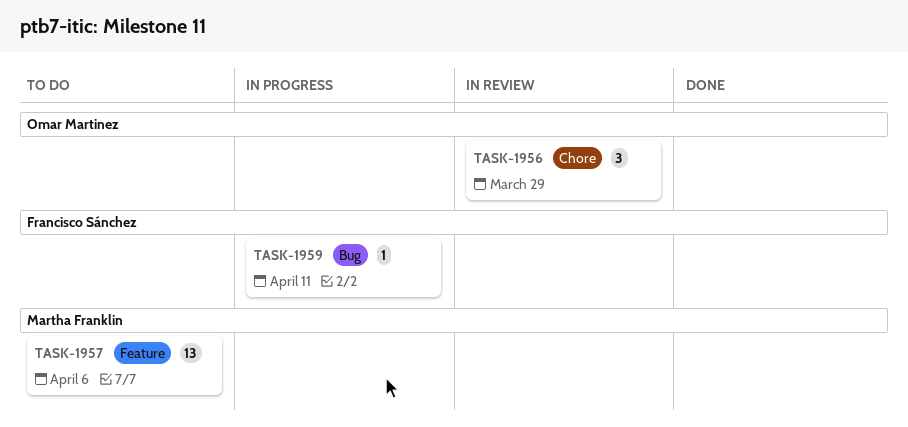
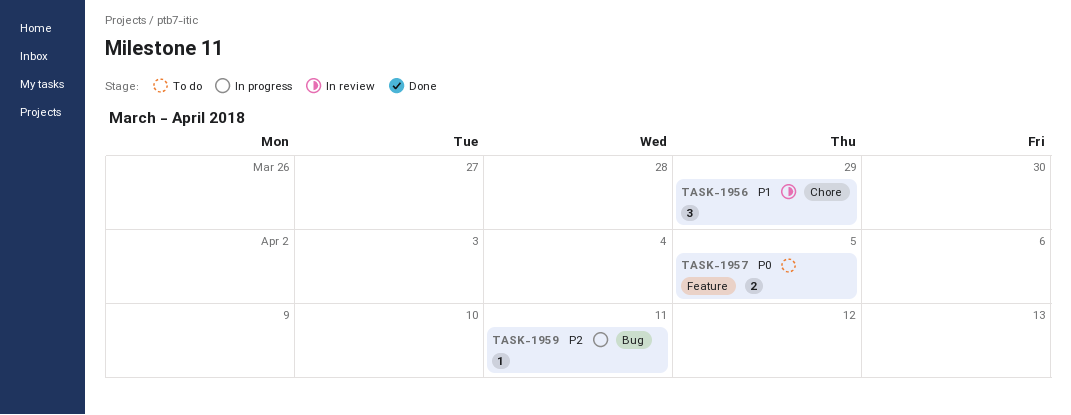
TASK-1957, estimate: 13 -> 2
TASK-1957, due: Apr 6 -> Apr 5

